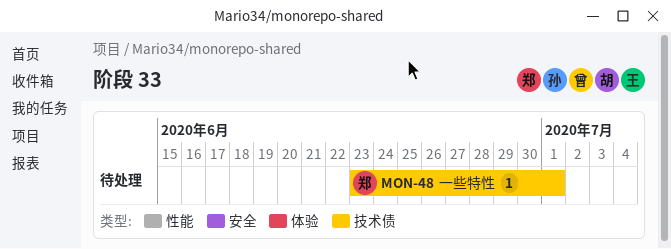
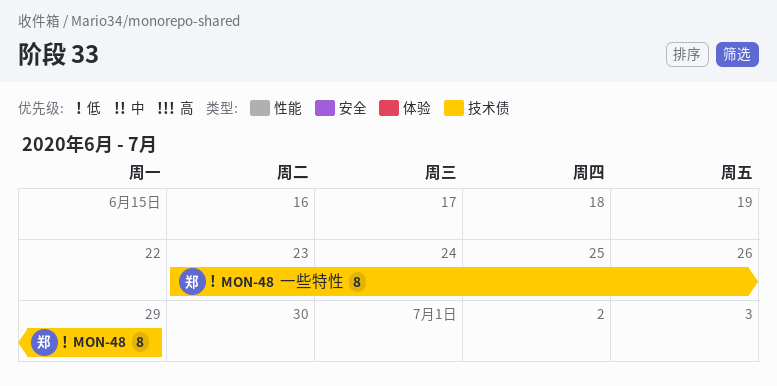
MON-48, estimate: 1 -> 8
MON-48, due: Jul 1 -> Jun 29

